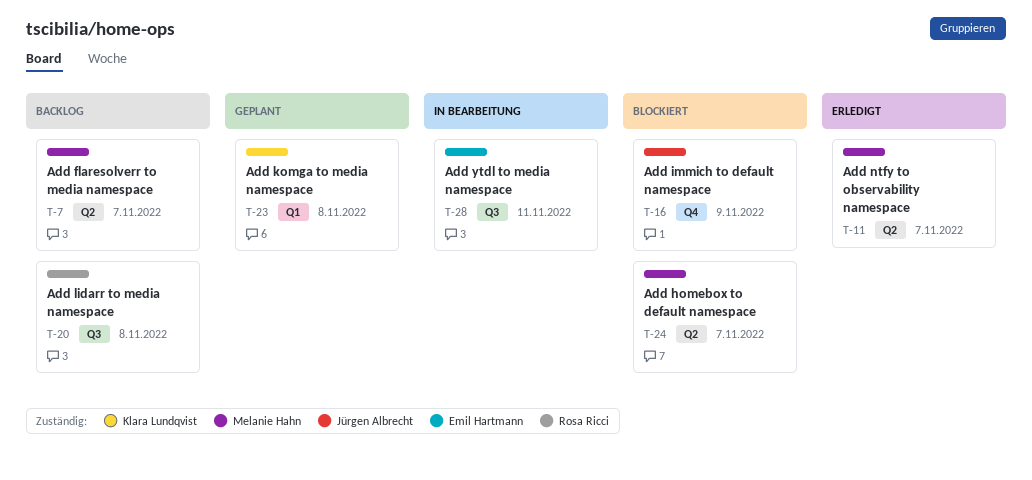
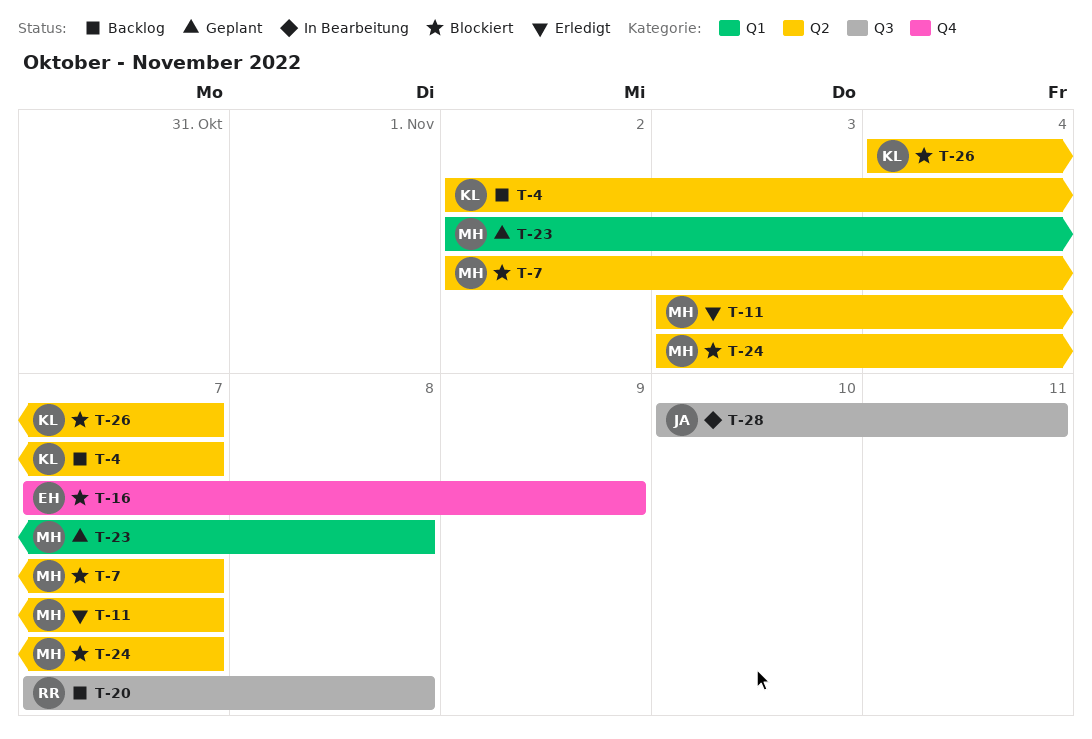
T-4: none -> present
T-7, status: Backlog -> Blockiert
T-16, owner: Jürgen Albrecht -> Emil Hartmann
T-23, owner: Klara Lundqvist -> Melanie Hahn
T-26: none -> present
T-28, owner: Emil Hartmann -> Jürgen Albrecht

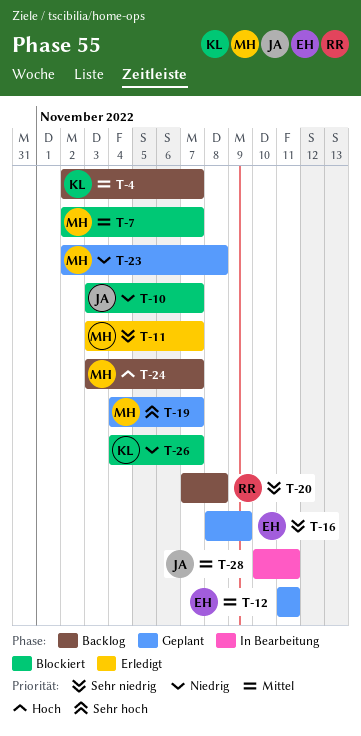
T-10: none -> present
T-12: none -> present
T-16, status: Blockiert -> Geplant
T-16, start: Nov 7 -> Nov 8
T-19: none -> present
T-24, status: Blockiert -> Backlog

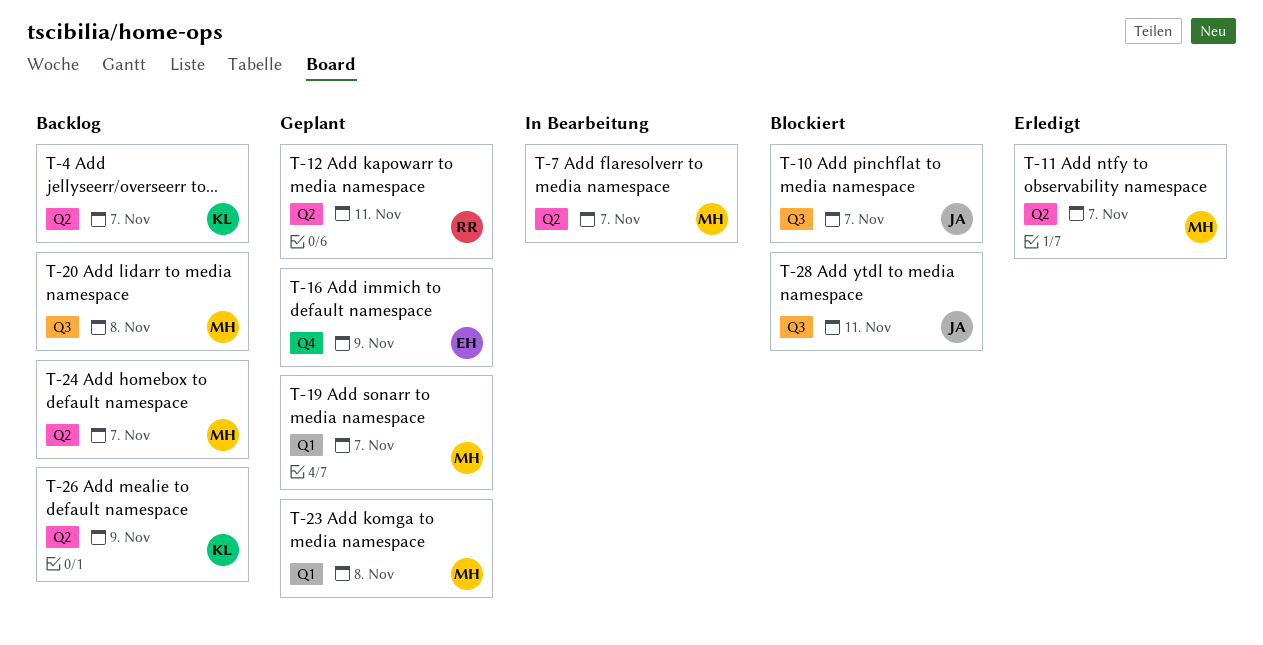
T-7, status: Blockiert -> In Bearbeitung
T-12, owner: EH -> RR
T-20, owner: RR -> MH
T-26, status: Blockiert -> Backlog
T-26, due: Nov 7 -> Nov 9
T-28, status: In Bearbeitung -> Blockiert

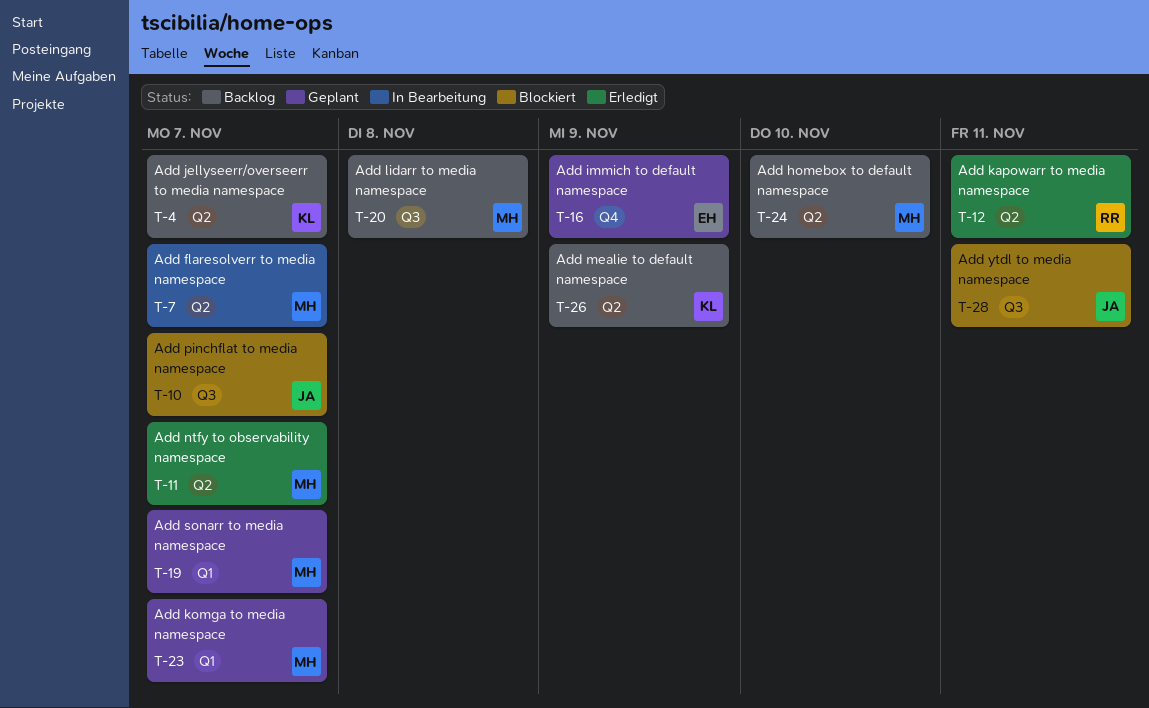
T-12, status: Geplant -> Erledigt
T-23, due: Nov 8 -> Nov 7
T-24, due: Nov 7 -> Nov 10

